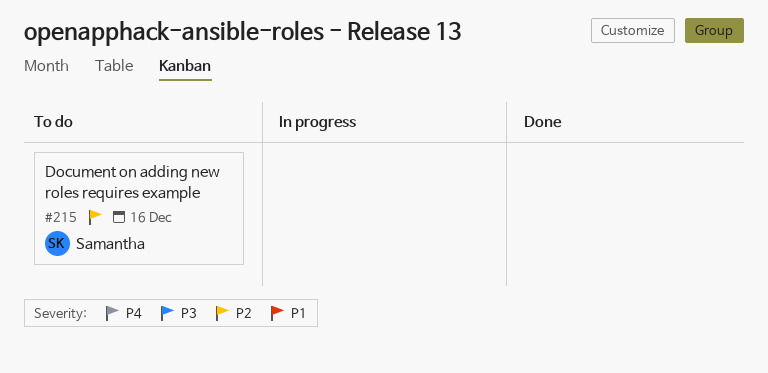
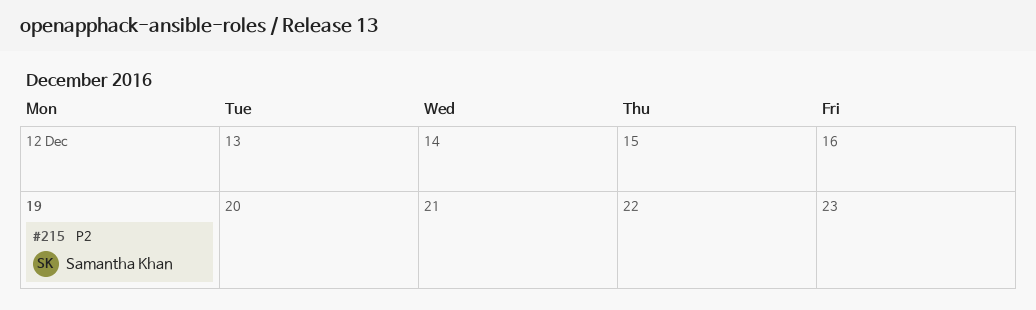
#215, due: Dec 16 -> Dec 19

